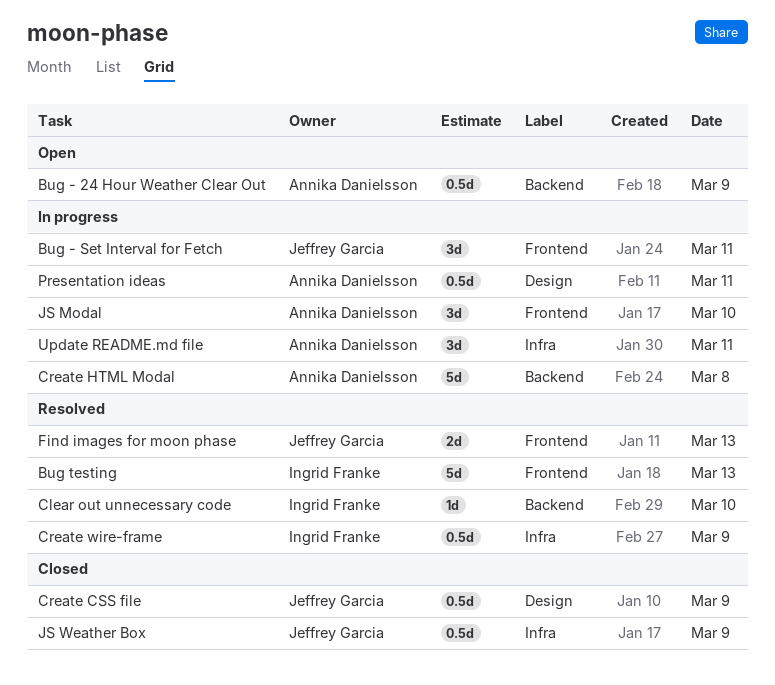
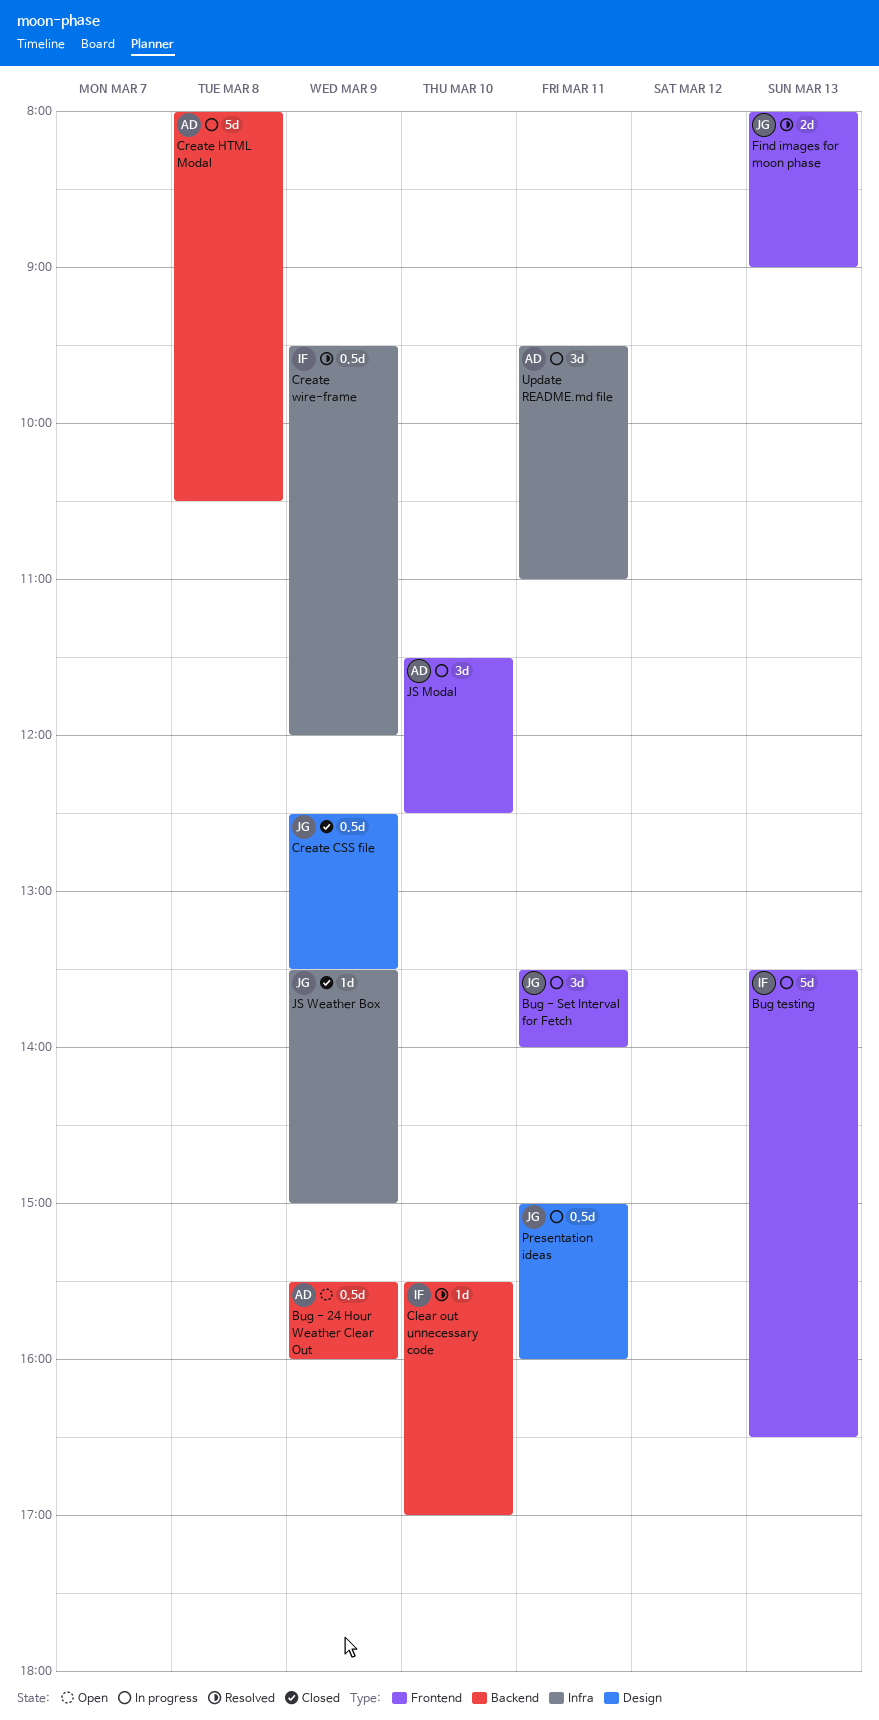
Bug testing, status: Resolved -> In progress
JS Weather Box, estimate: 0.5d -> 1d
Presentation ideas, owner: Annika Danielsson -> Jeffrey Garcia

